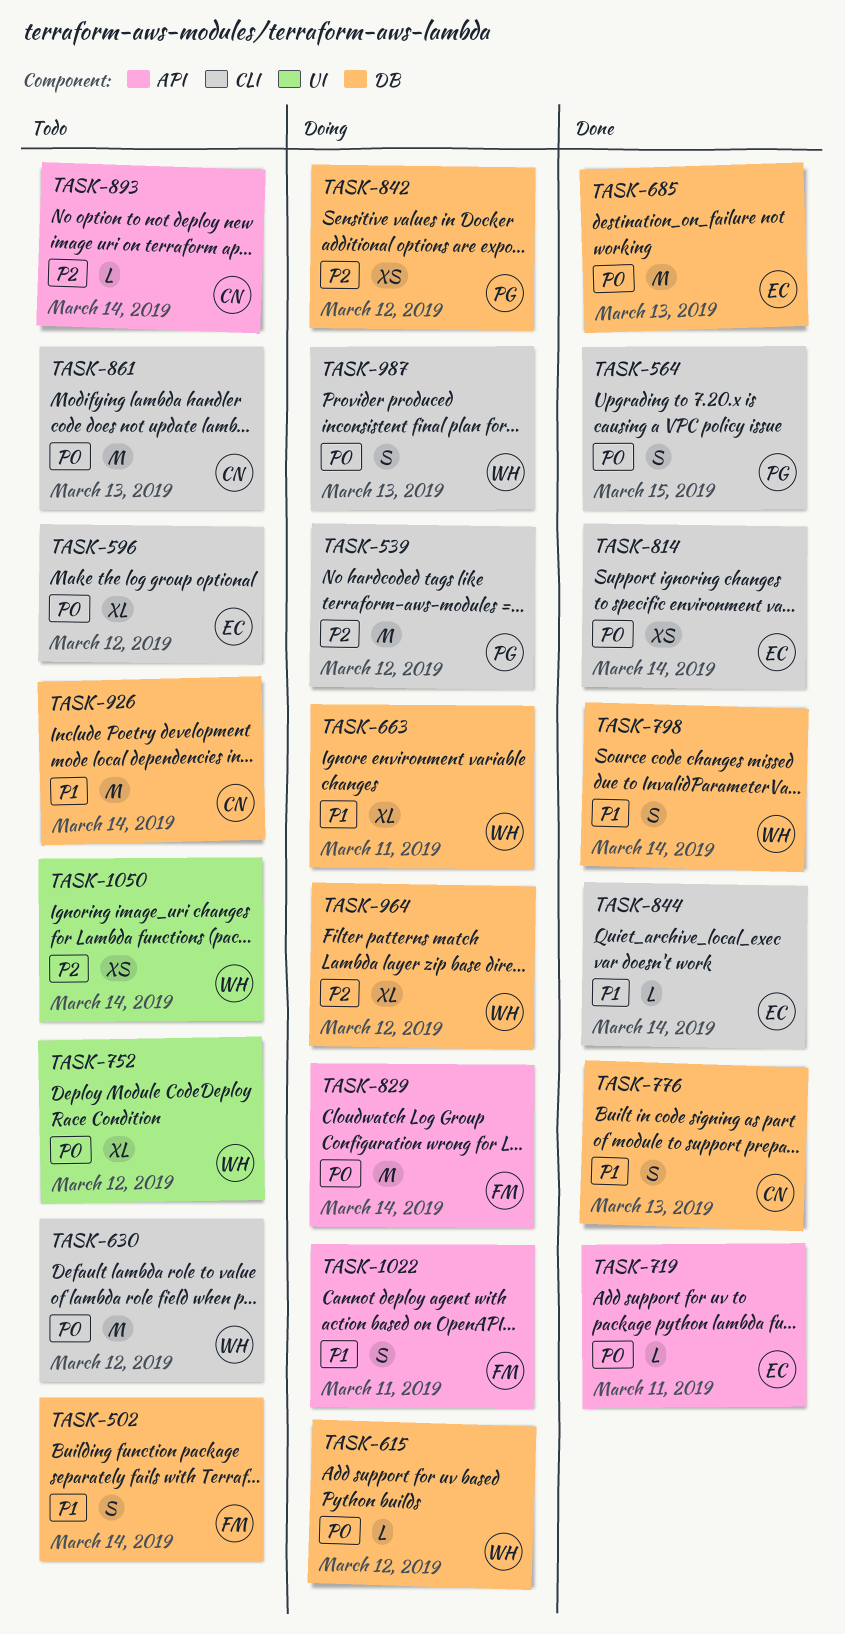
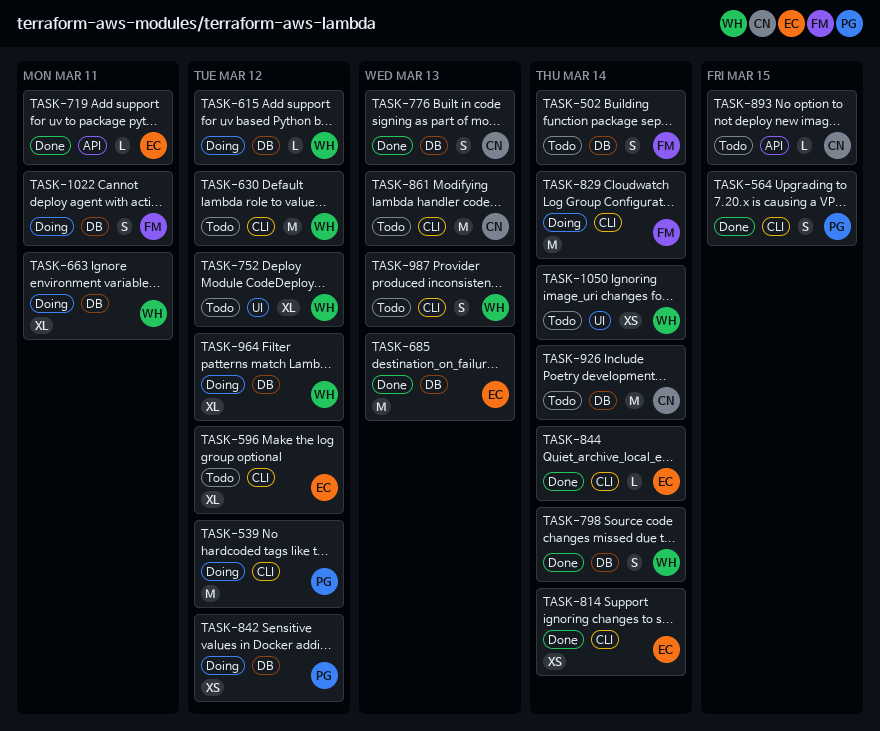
TASK-829, label: API -> CLI
TASK-893, due: Mar 14 -> Mar 15
TASK-987, status: Doing -> Todo
TASK-1022, label: API -> DB

